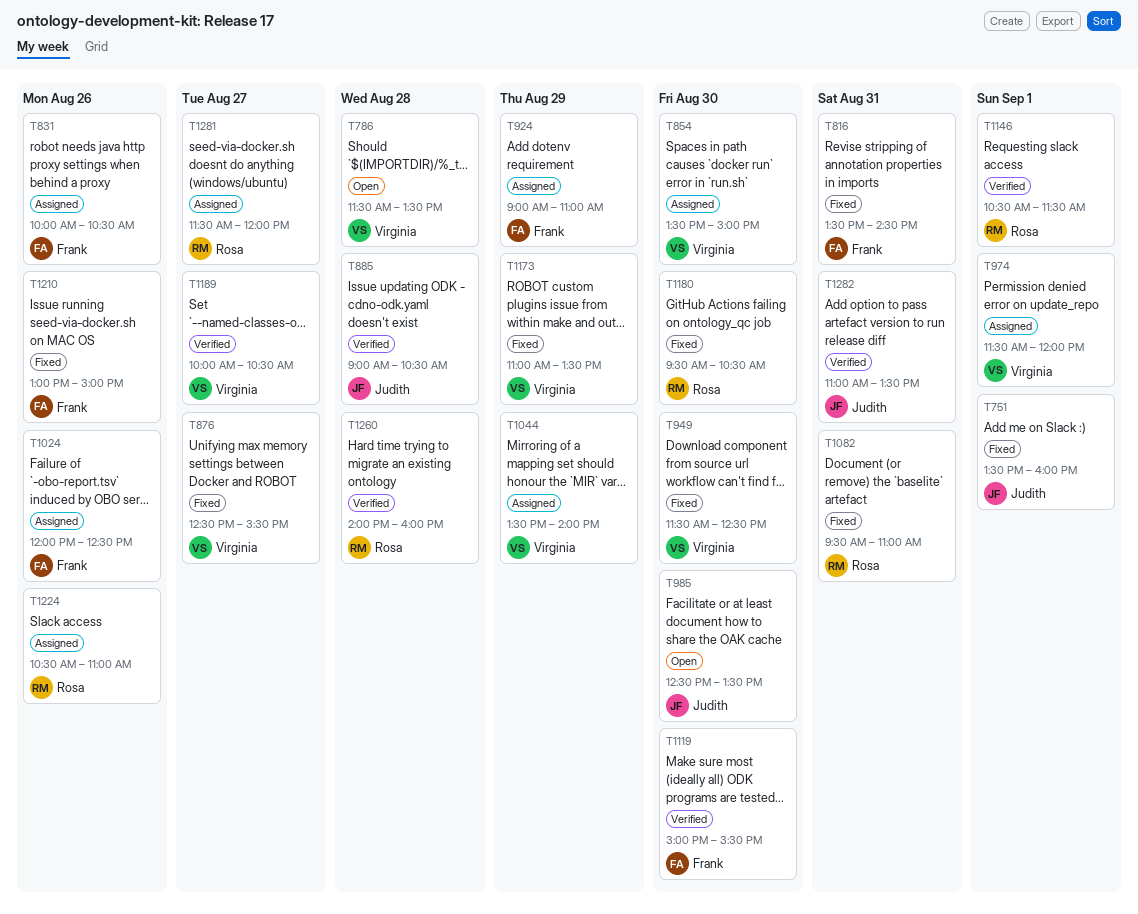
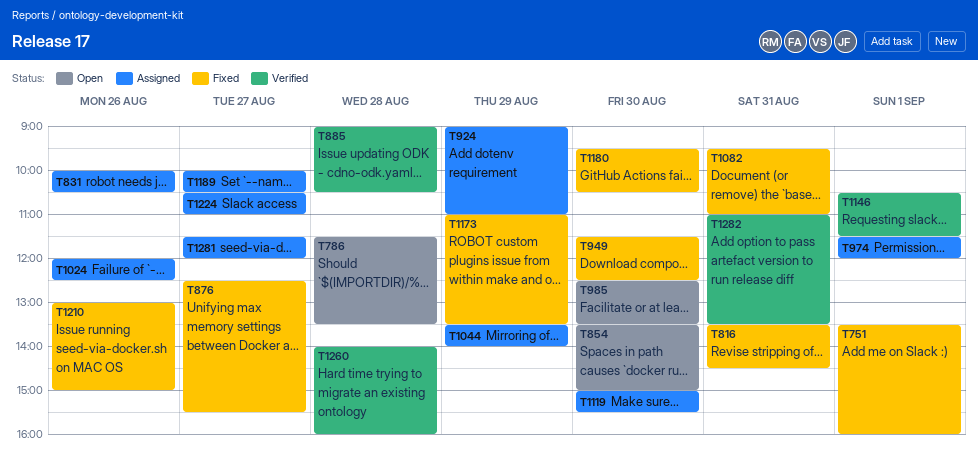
T854, status: Assigned -> Open
T1119, status: Verified -> Assigned
T1189, status: Verified -> Assigned
T1224, day: Aug 26 -> Aug 27

